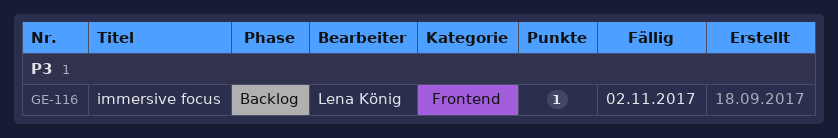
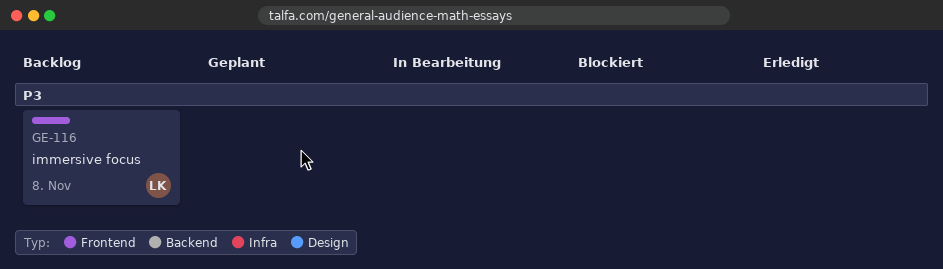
GE-116, due: Nov 2 -> Nov 8

